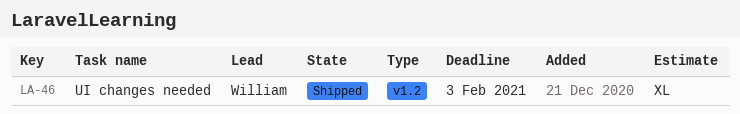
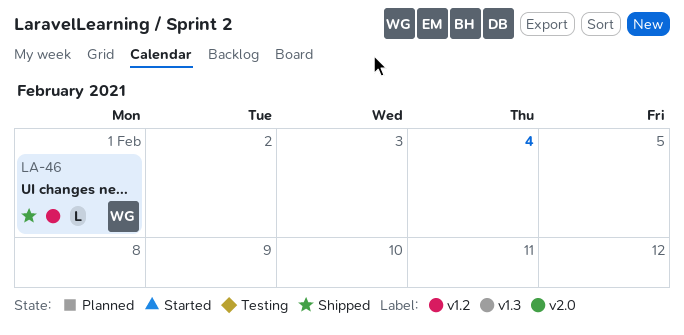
LA-46, estimate: XL -> L
LA-46, due: Feb 3 -> Feb 1

